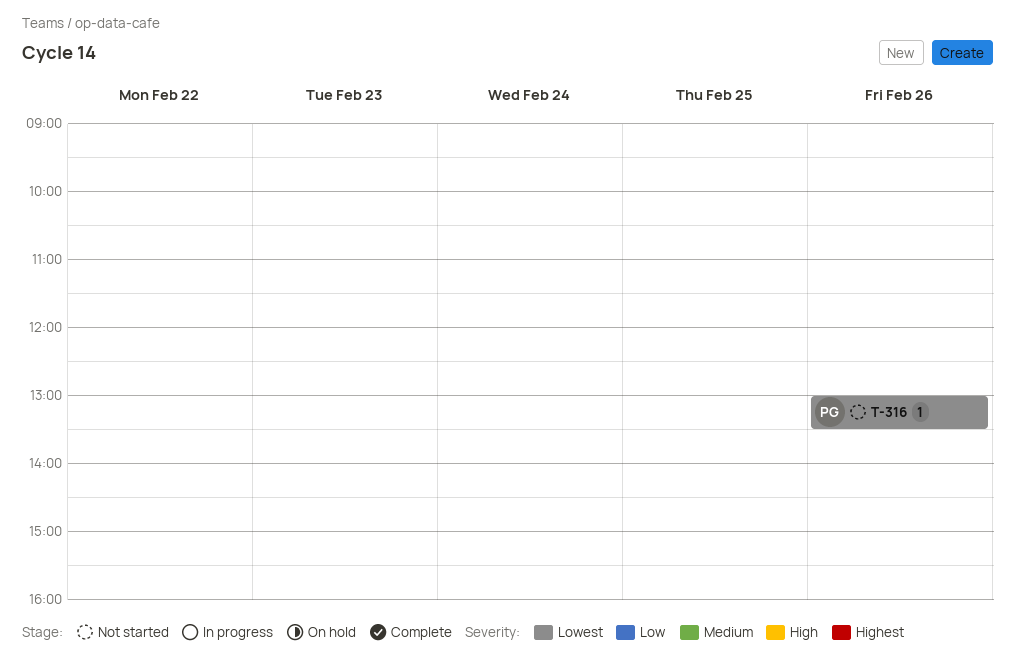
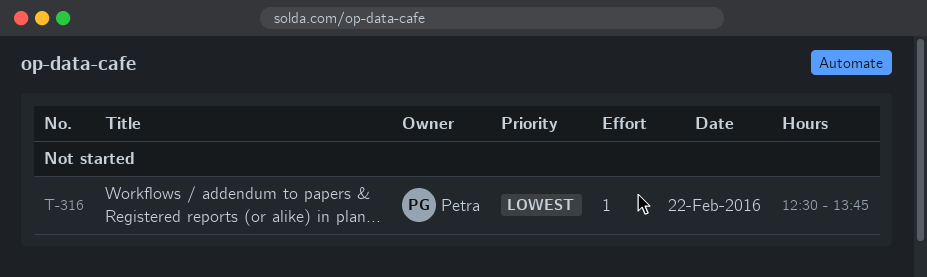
T-316, day: Feb 26 -> Feb 22
T-316, begins: 13:00 -> 12:30
T-316, ends: 13:30 -> 13:45

